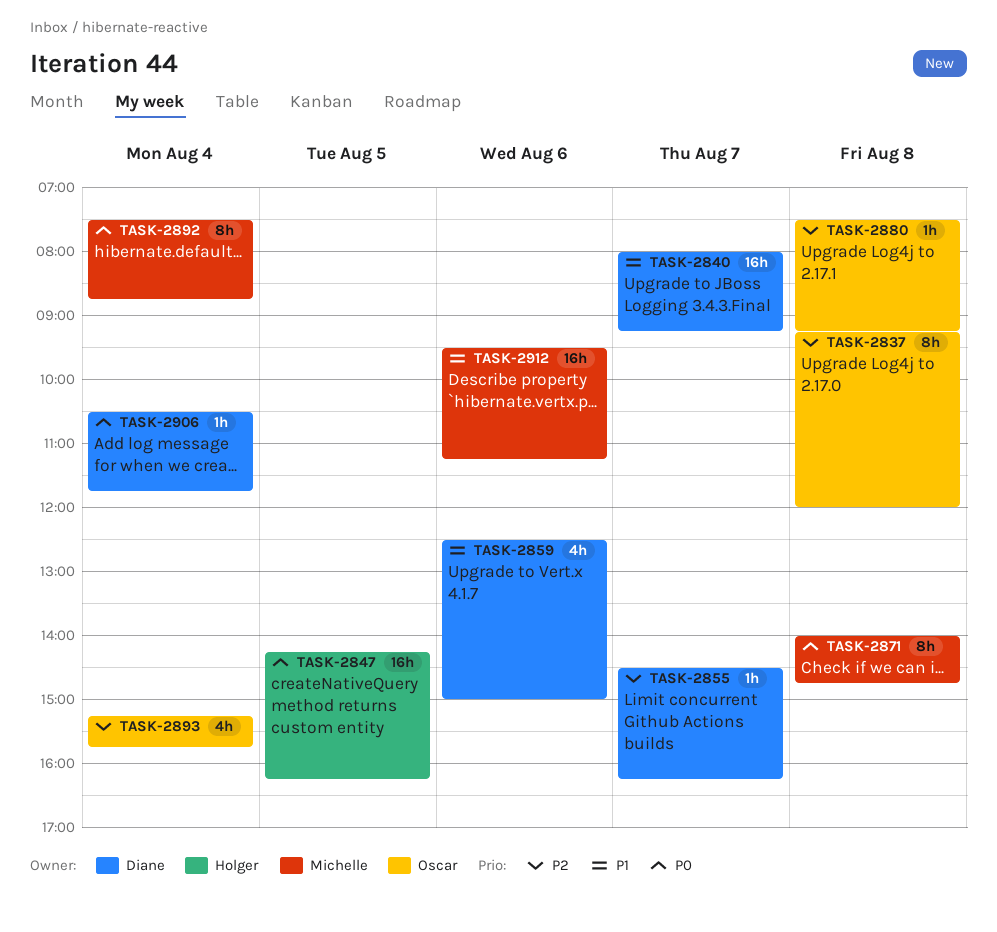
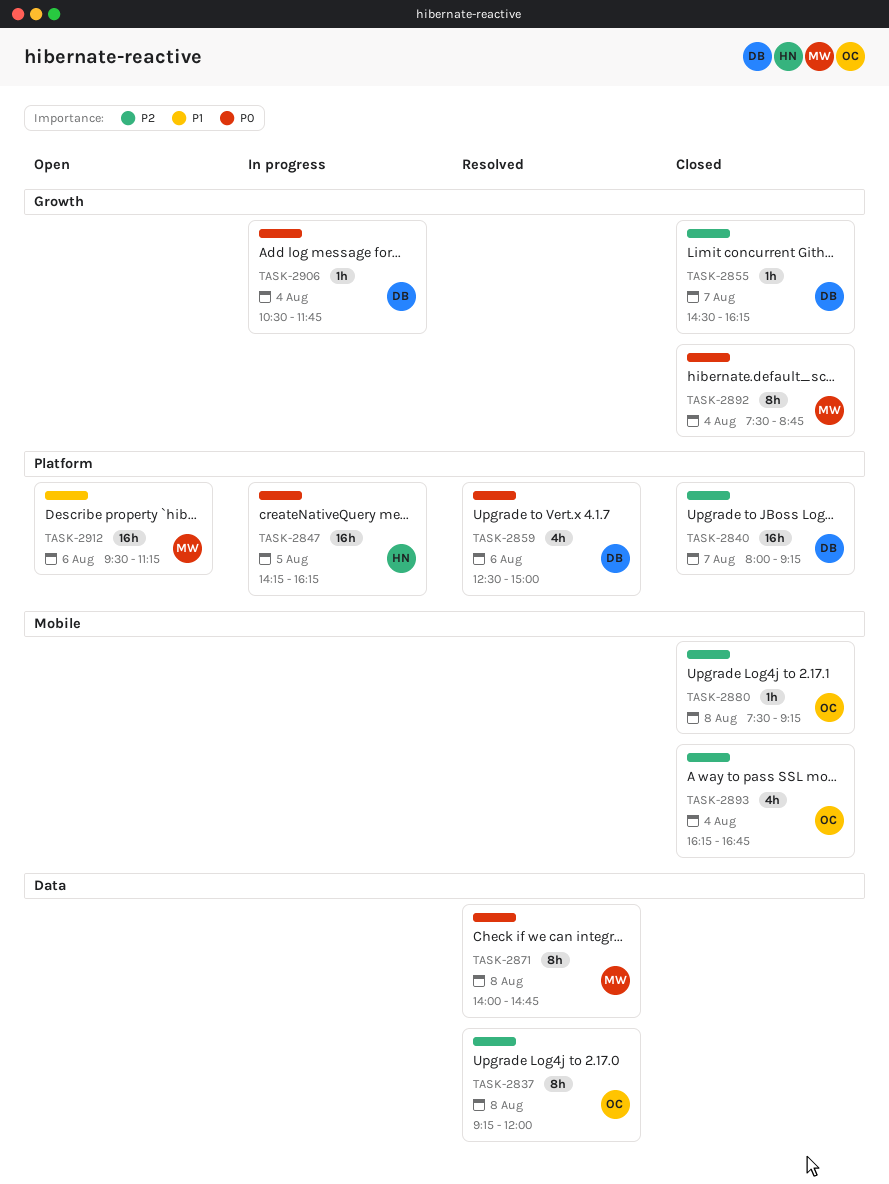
TASK-2840, priority: P1 -> P2
TASK-2859, priority: P1 -> P0
TASK-2893, begins: 15:15 -> 16:15
TASK-2893, ends: 15:45 -> 16:45

